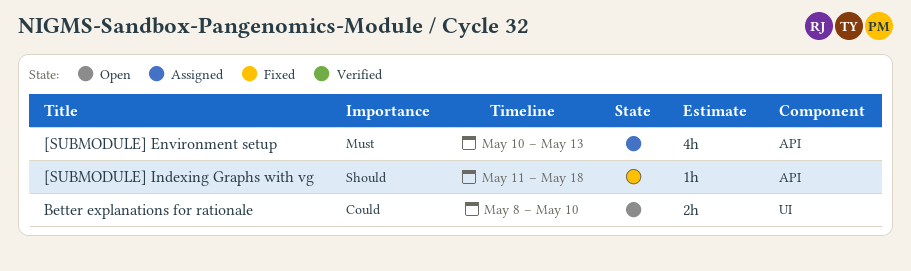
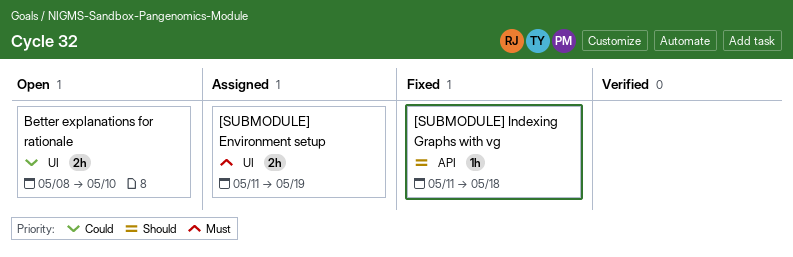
[SUBMODULE] Environment setup, label: API -> UI
[SUBMODULE] Environment setup, estimate: 4h -> 2h
[SUBMODULE] Environment setup, start: May 10 -> May 11
[SUBMODULE] Environment setup, due: May 13 -> May 19

